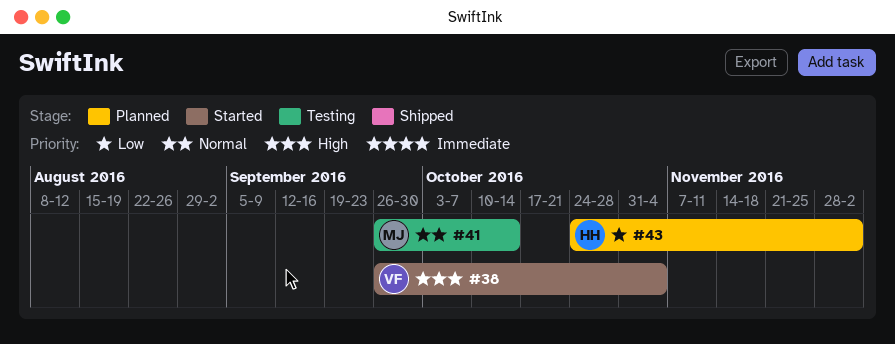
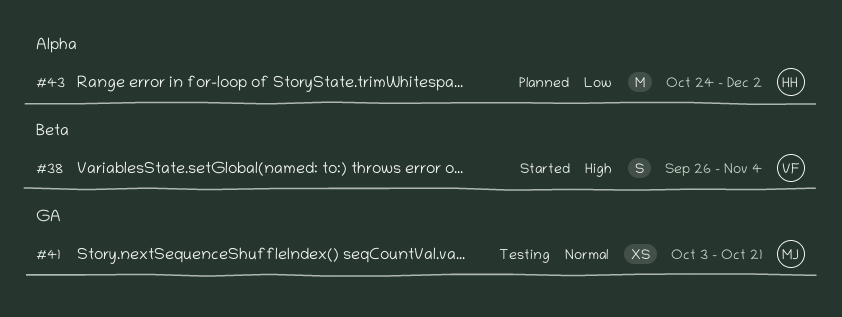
#41, start: Sep 26 -> Oct 3
#41, due: Oct 14 -> Oct 21

